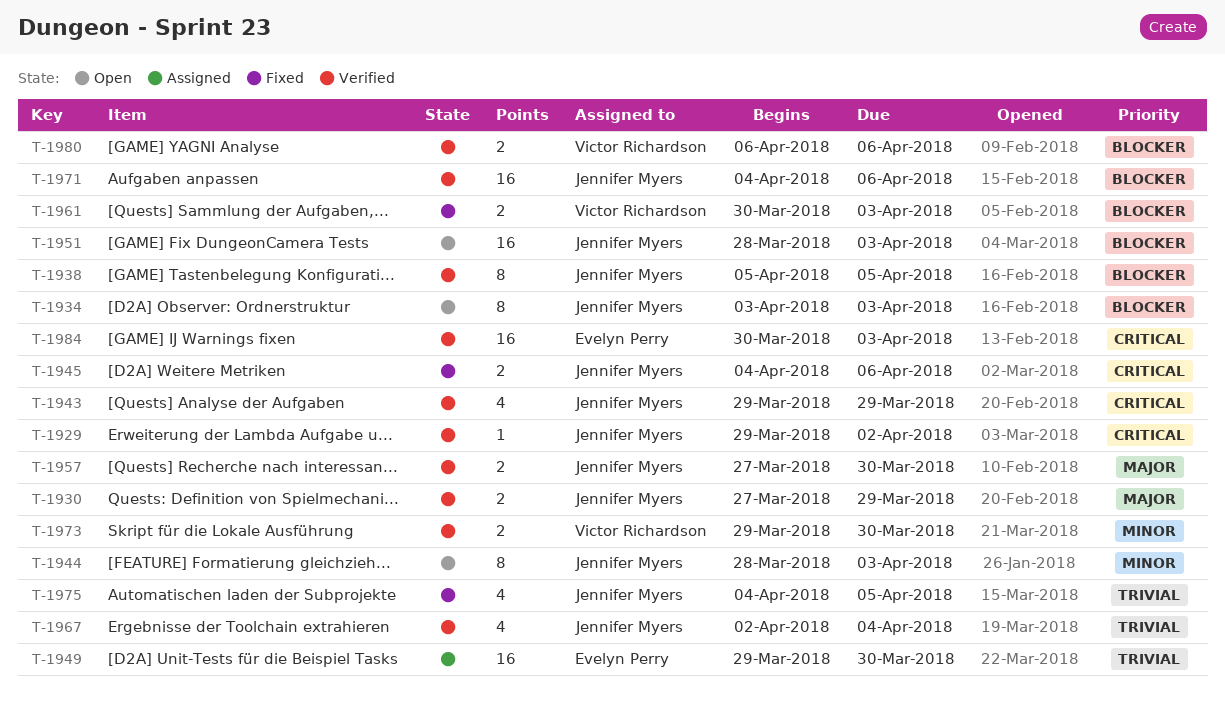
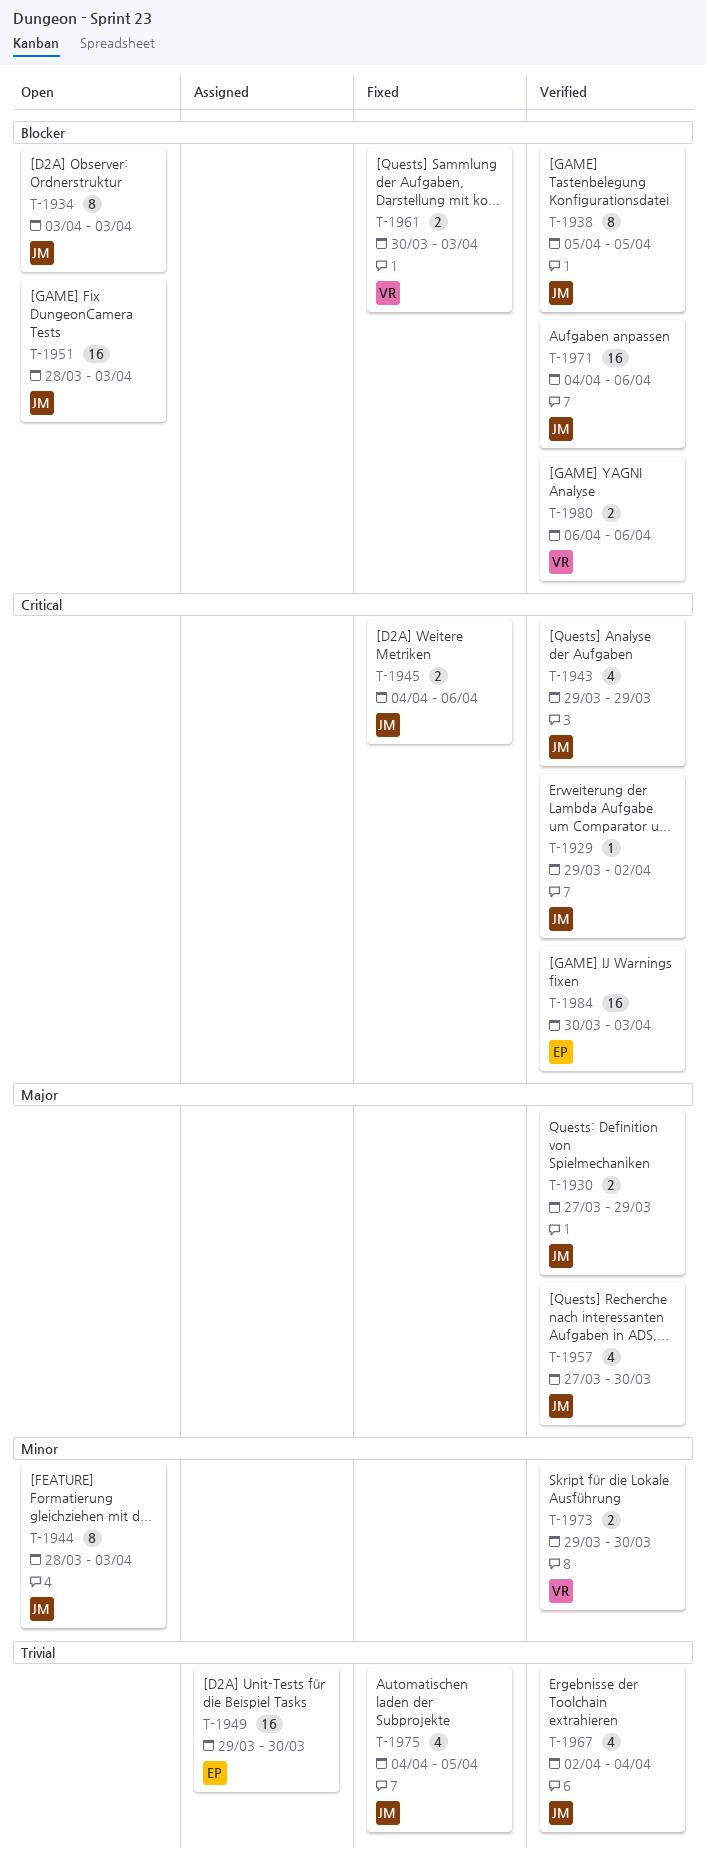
T-1957, estimate: 2 -> 4

